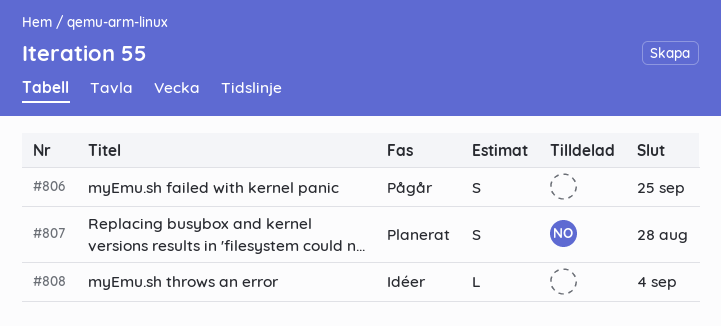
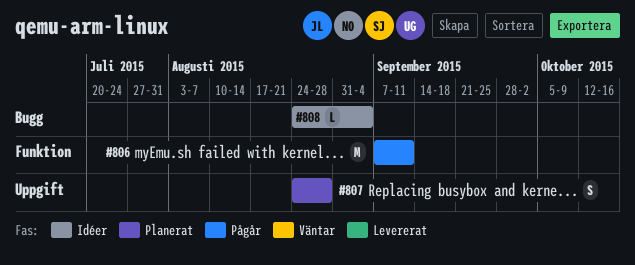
#806, estimate: S -> M
#806, due: Sep 25 -> Sep 11

